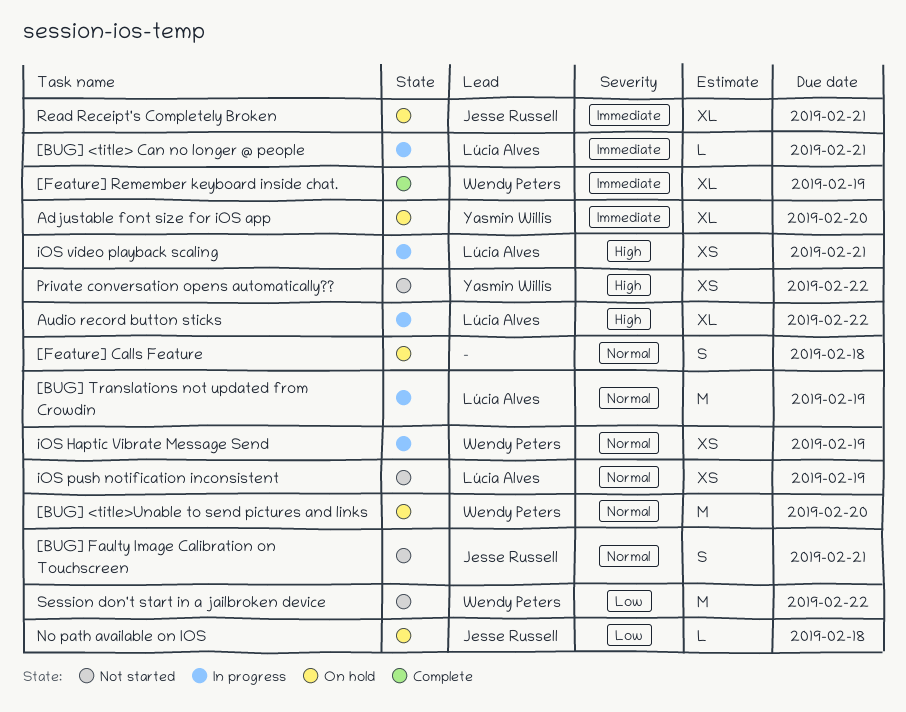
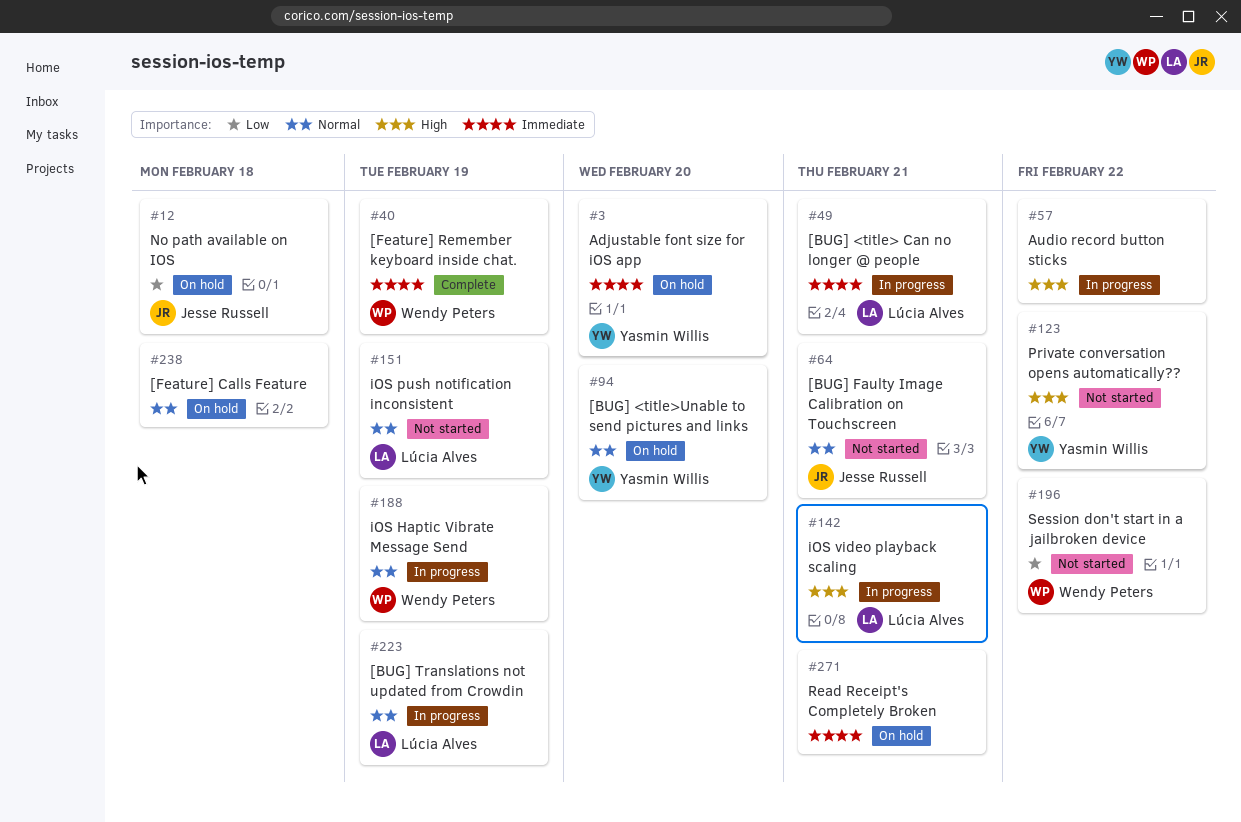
[BUG] <title>Unable to send pictures and links, owner: Wendy Peters -> Yasmin Willis
Audio record button sticks, owner: Lúcia Alves -> none
Read Receipt's Completely Broken, owner: Jesse Russell -> none

